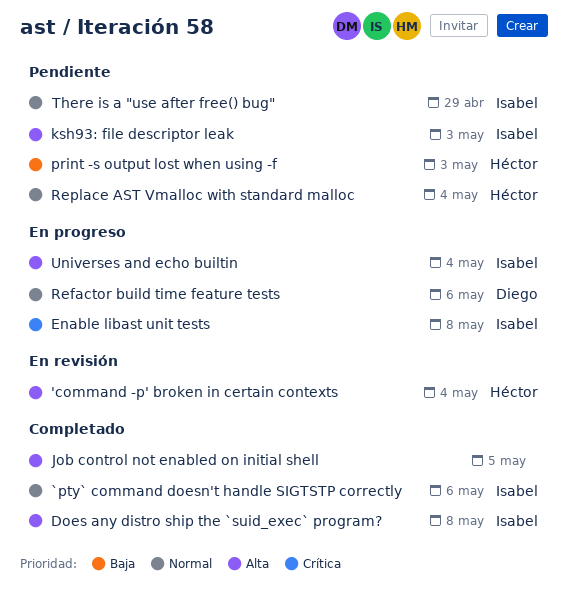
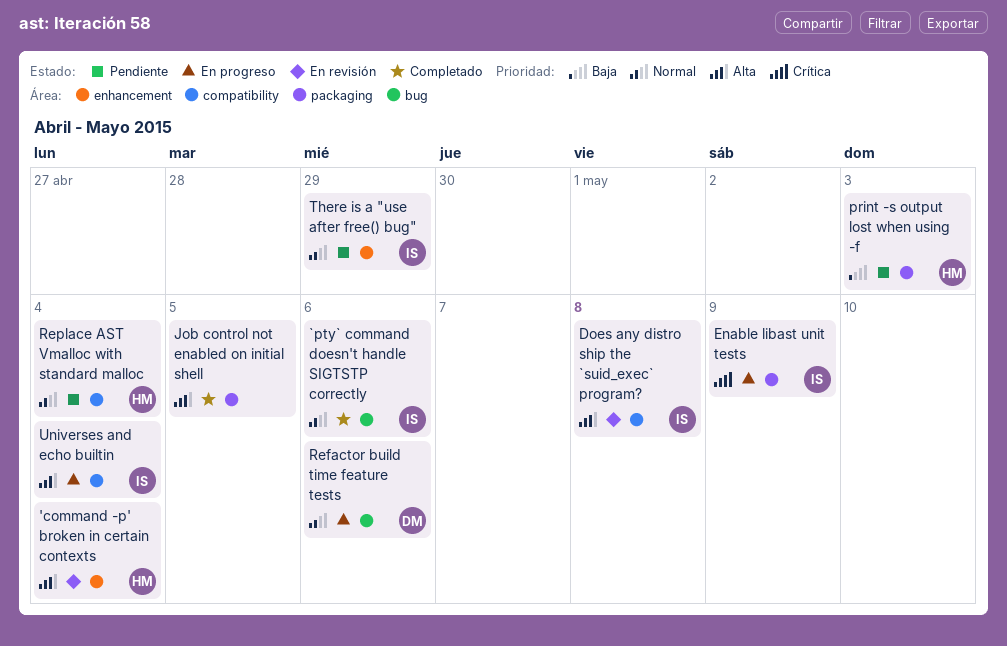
Does any distro ship the `suid_exec` program?, status: Completado -> En revisión
Enable libast unit tests, due: May 8 -> May 9
ksh93: file descriptor leak: present -> none

